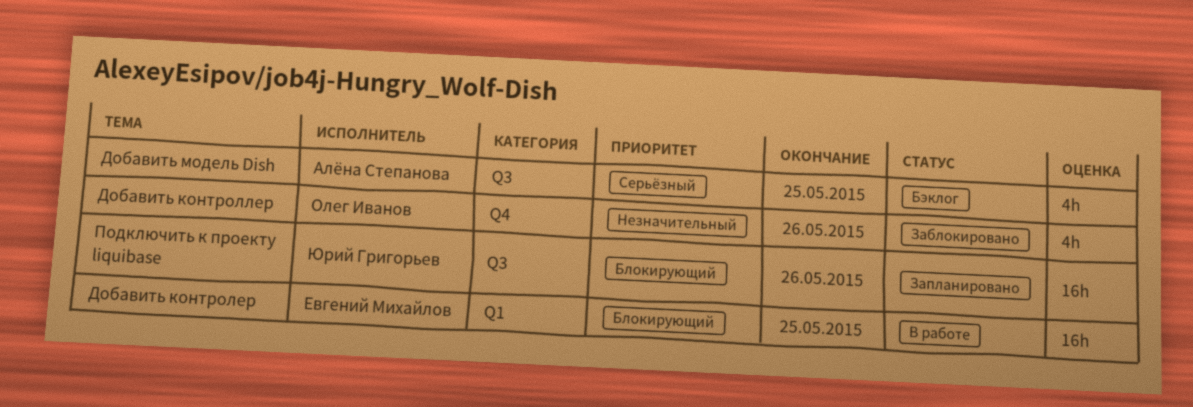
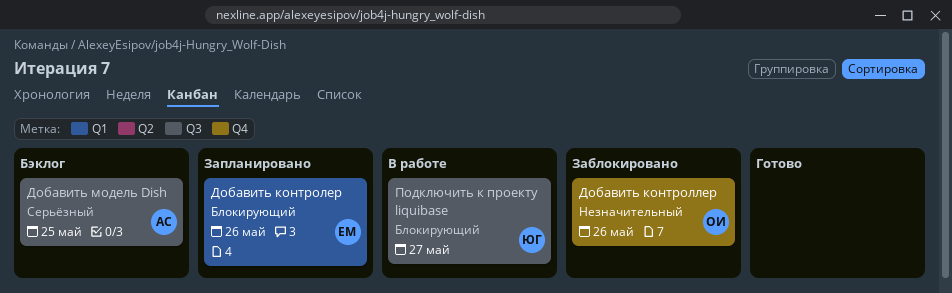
Добавить контролер, status: В работе -> Запланировано
Добавить контролер, due: May 25 -> May 26
Подключить к проекту liquibase, status: Запланировано -> В работе
Подключить к проекту liquibase, due: May 26 -> May 27

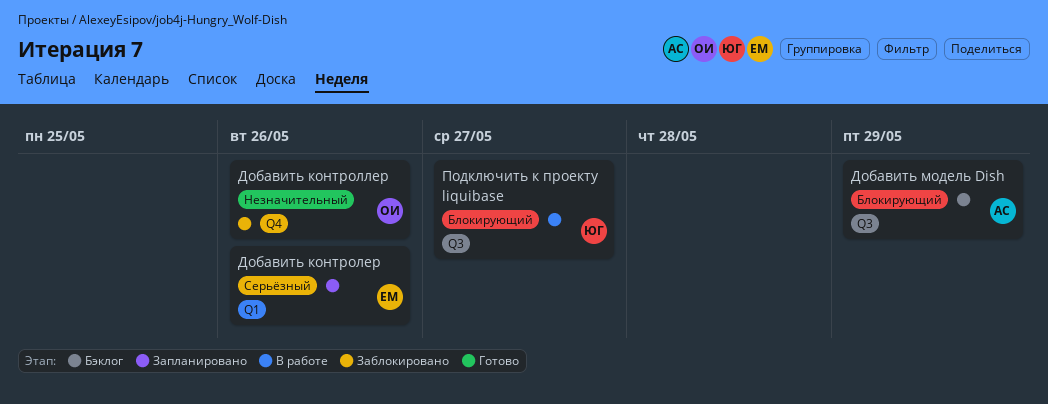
Добавить контролер, priority: Блокирующий -> Серьёзный
Добавить модель Dish, priority: Серьёзный -> Блокирующий
Добавить модель Dish, due: May 25 -> May 29

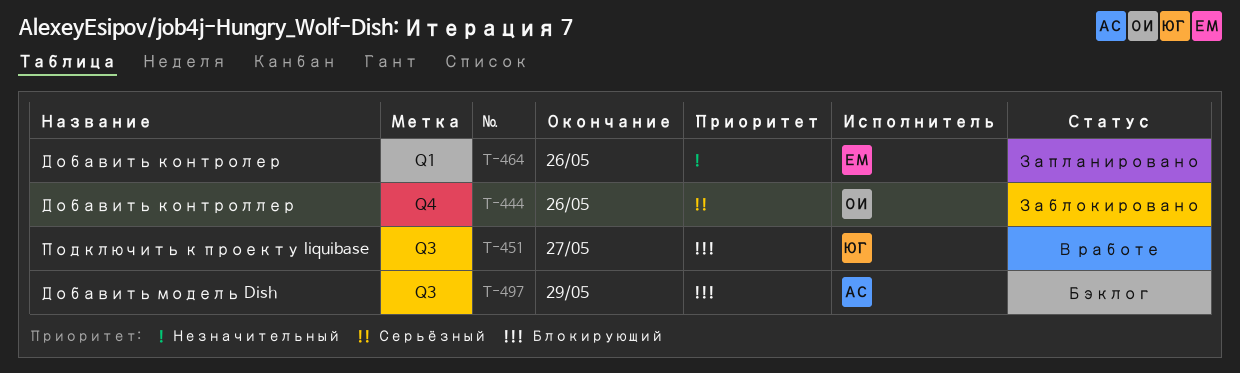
Добавить контролер, priority: Серьёзный -> Незначительный
Добавить контроллер, priority: Незначительный -> Серьёзный

